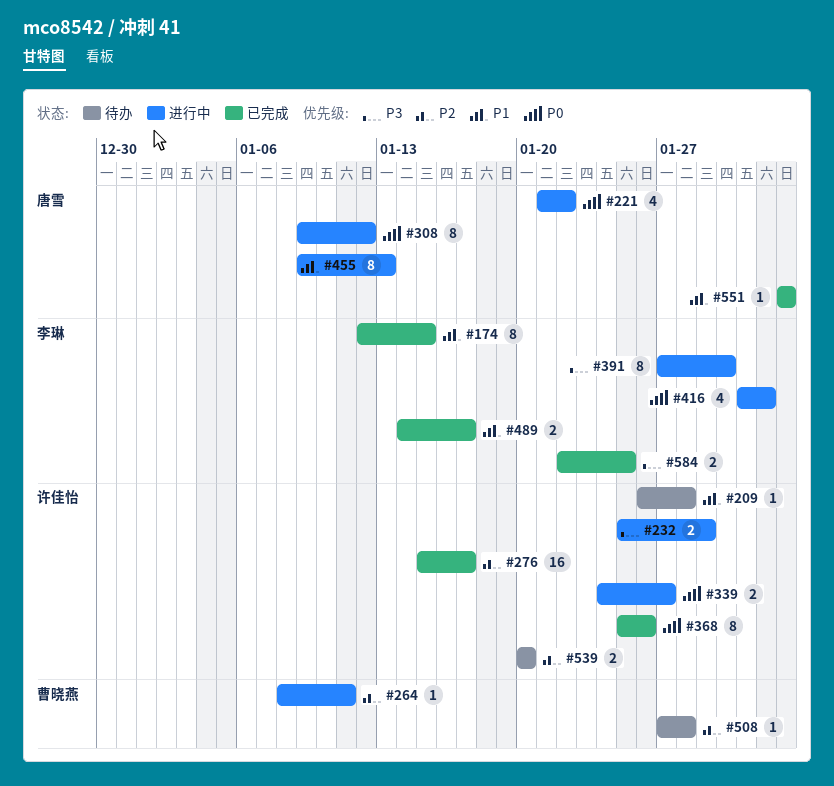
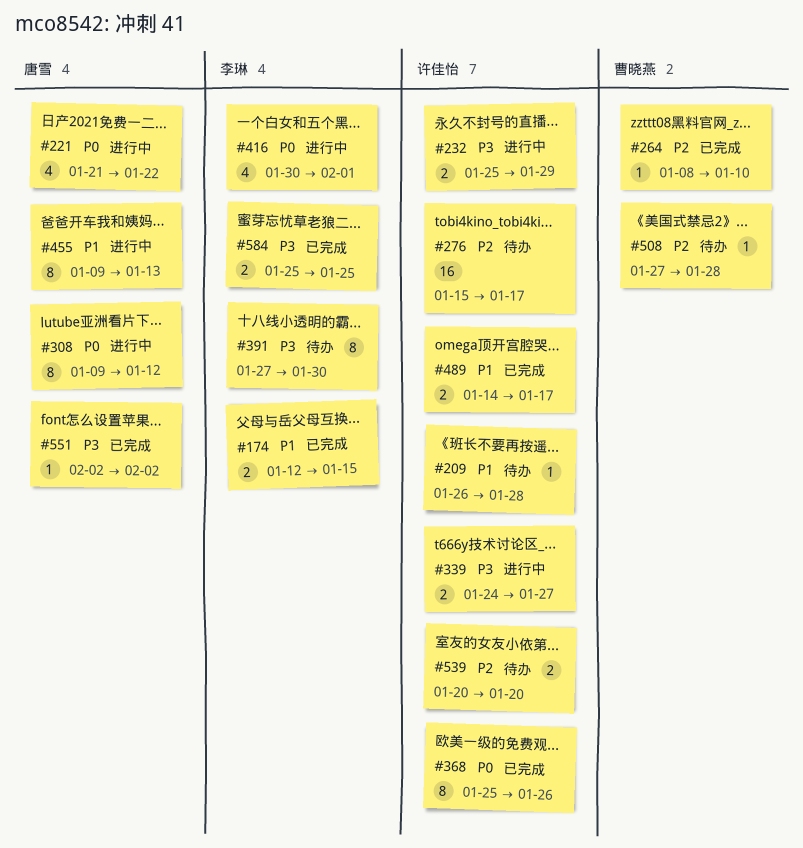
#174, estimate: 8 -> 2
#264, status: 进行中 -> 已完成
#264, due: Jan 11 -> Jan 10
#276, status: 已完成 -> 待办
#339, priority: P0 -> P3
#391, status: 进行中 -> 待办
#416, start: Jan 31 -> Jan 30
#489, owner: 李琳 -> 许佳怡
#551, priority: P1 -> P3
#584, start: Jan 22 -> Jan 25

